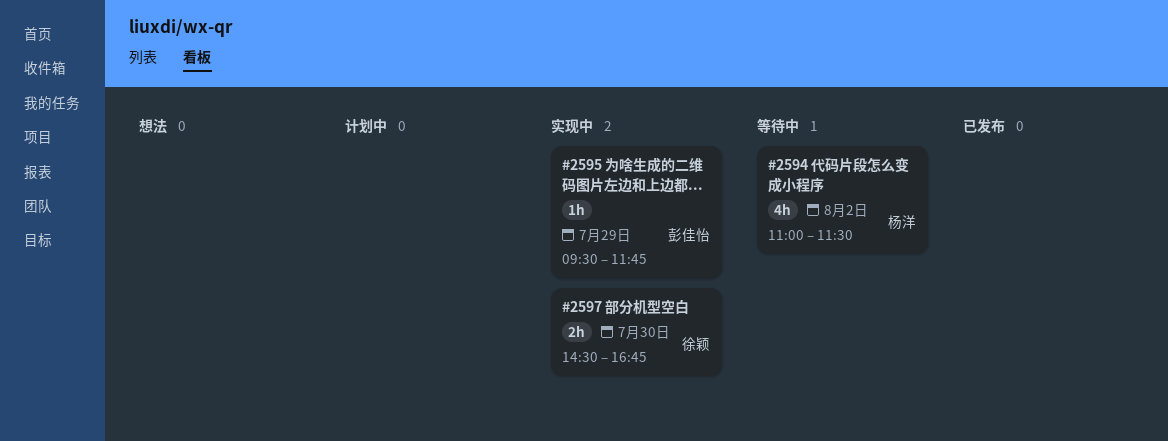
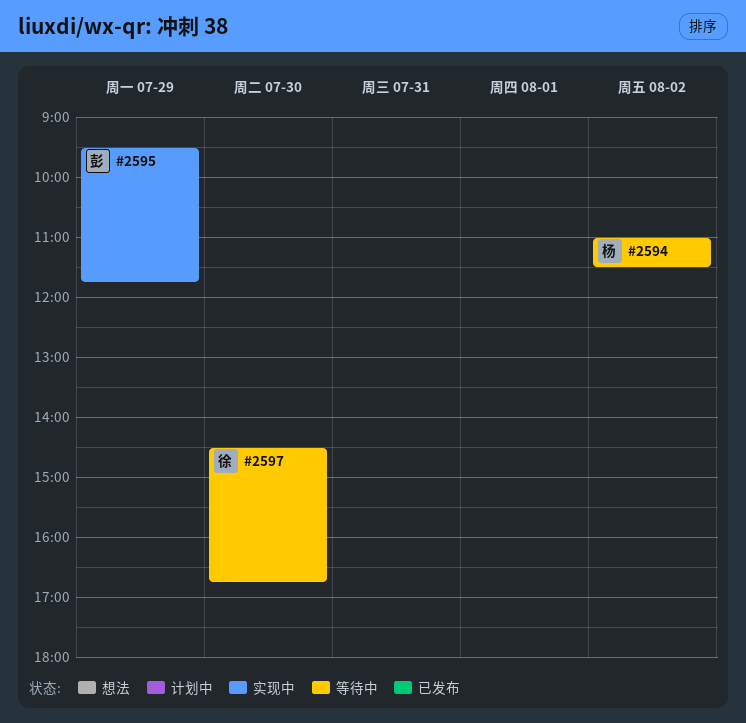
#2597, status: 实现中 -> 等待中

